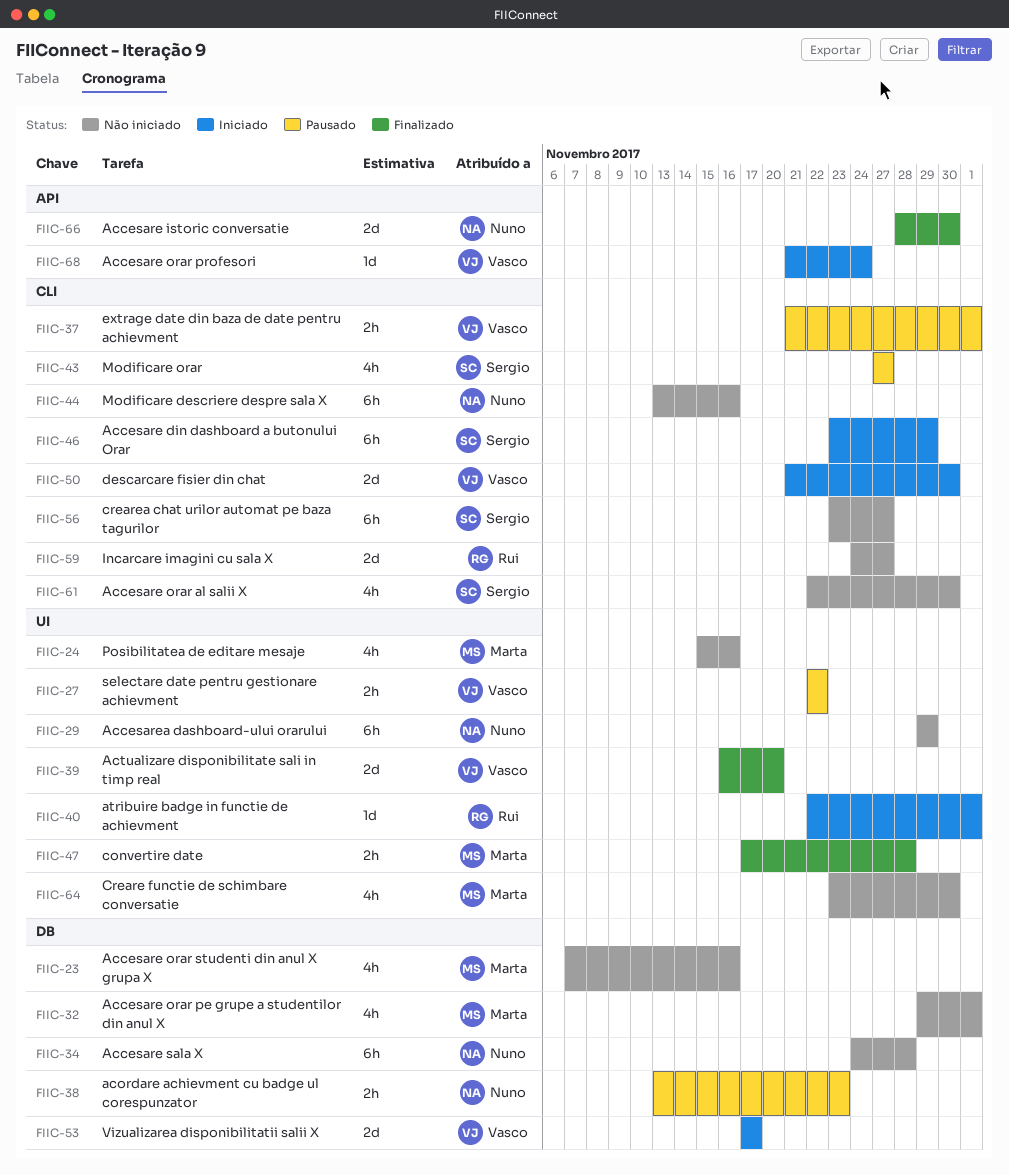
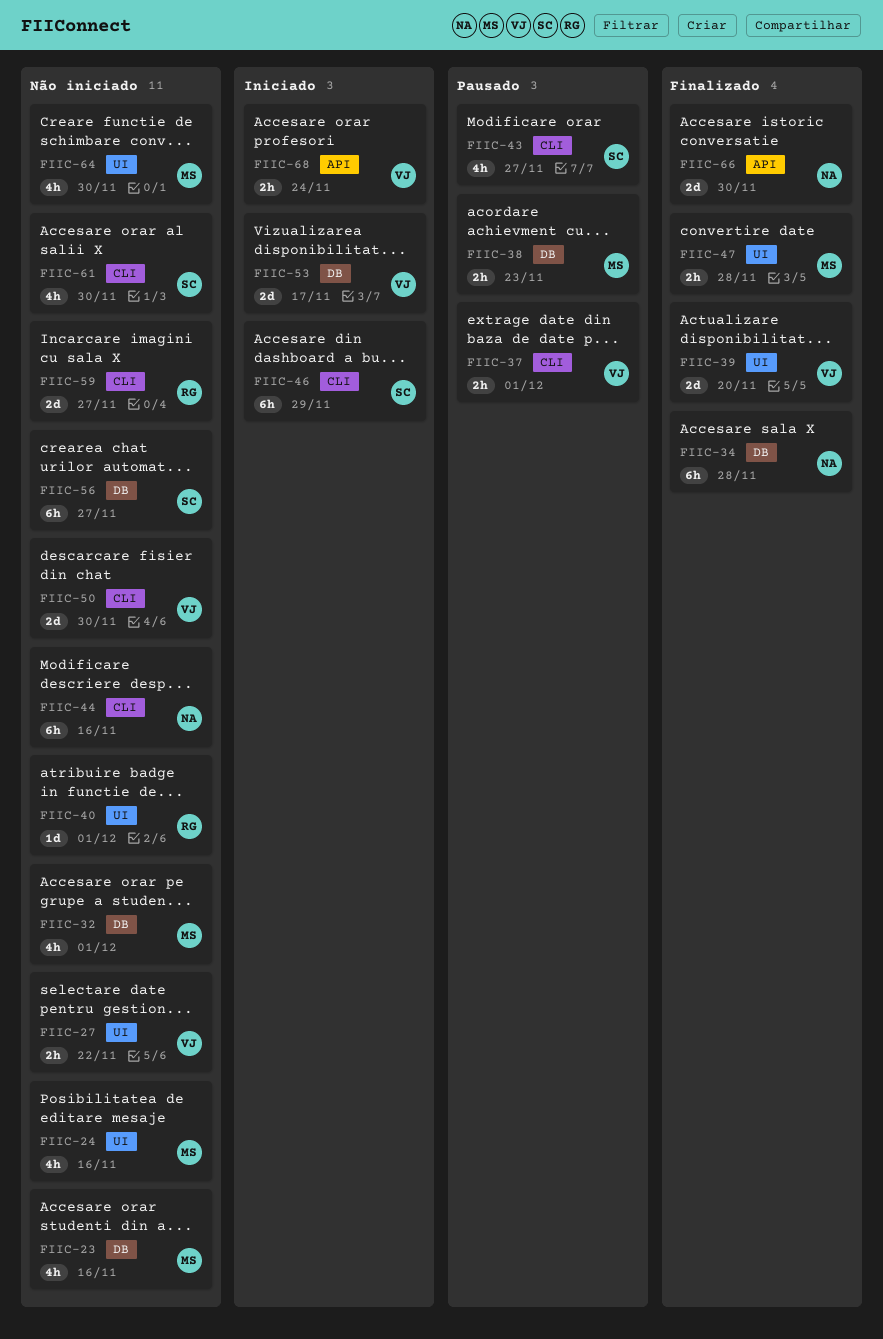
FIIC-27, status: Pausado -> Não iniciado
FIIC-29: present -> none
FIIC-34, status: Não iniciado -> Finalizado
FIIC-38, owner: Nuno -> Marta
FIIC-40, status: Iniciado -> Não iniciado
FIIC-50, status: Iniciado -> Não iniciado
FIIC-56, label: CLI -> DB
FIIC-68, estimate: 1d -> 2h

